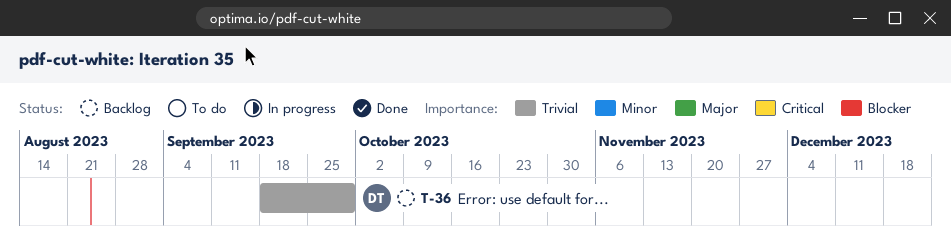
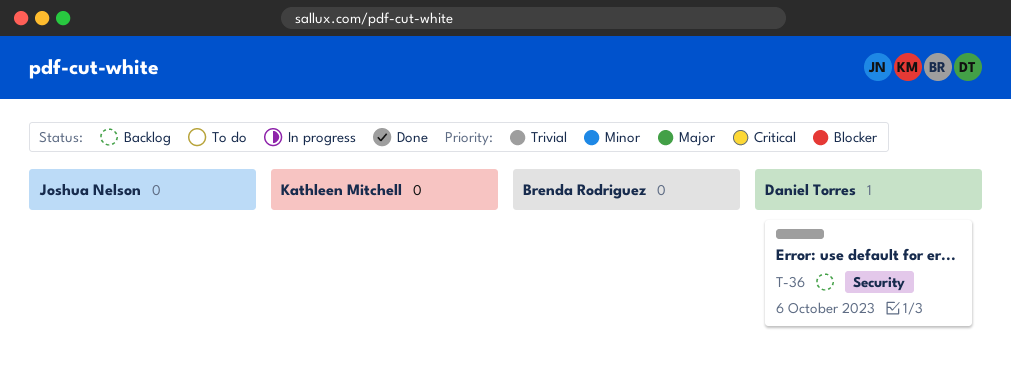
T-36, due: Sep 29 -> Oct 6

